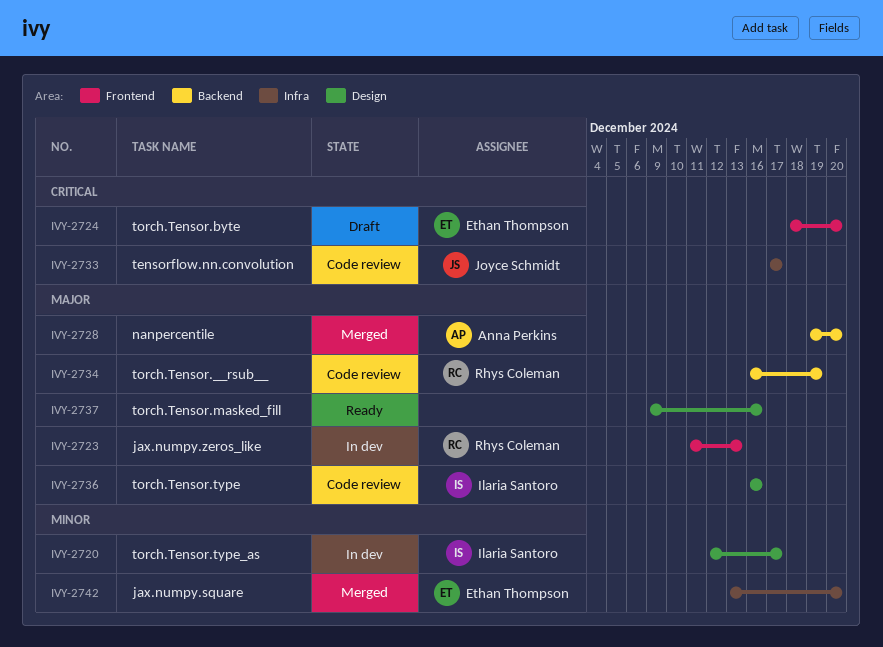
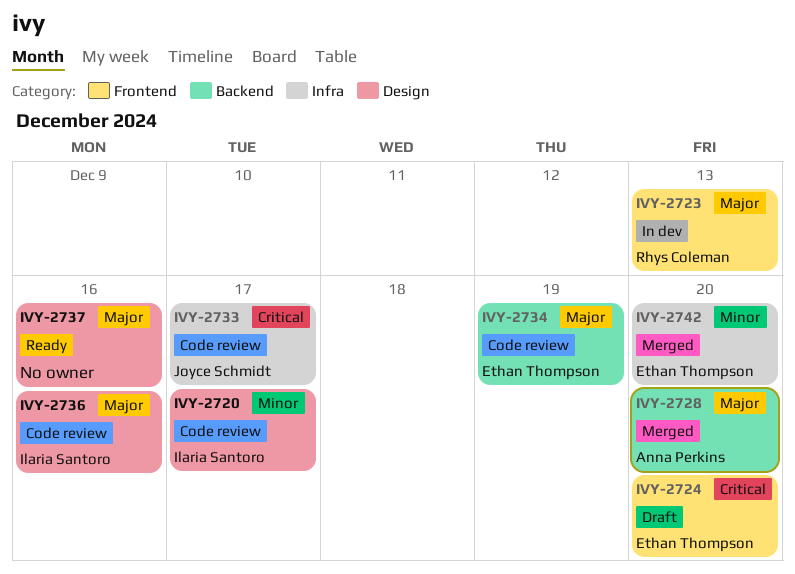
IVY-2720, status: In dev -> Code review
IVY-2734, owner: Rhys Coleman -> Ethan Thompson

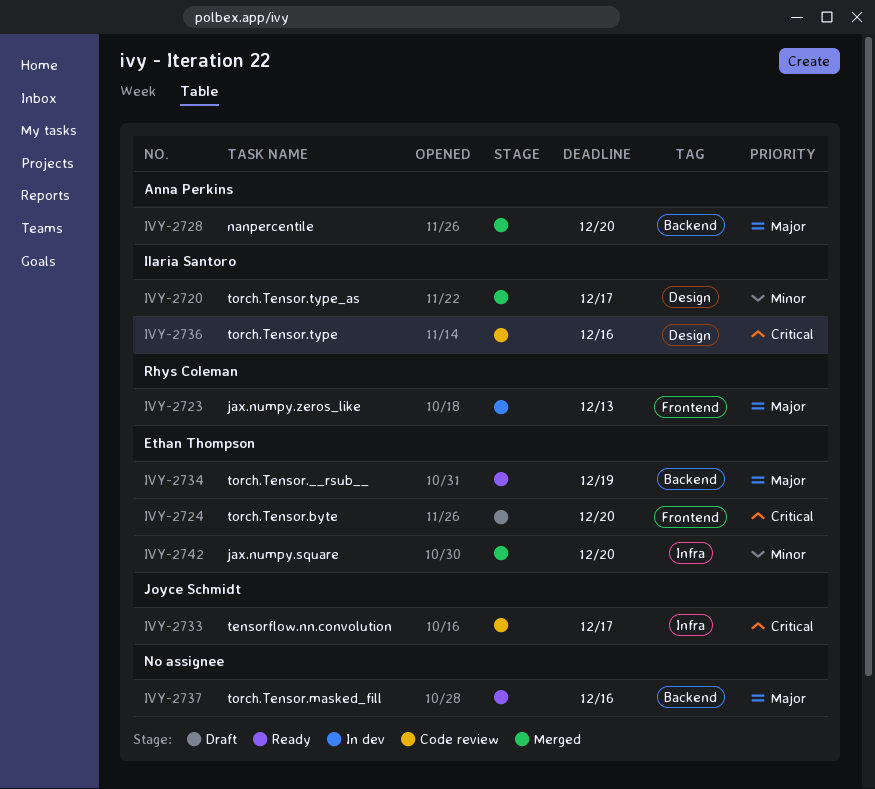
IVY-2720, status: Code review -> Merged
IVY-2734, status: Code review -> Ready
IVY-2736, priority: Major -> Critical
IVY-2737, label: Design -> Backend

